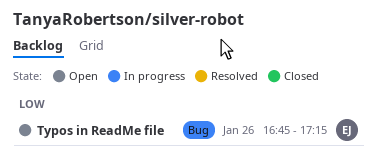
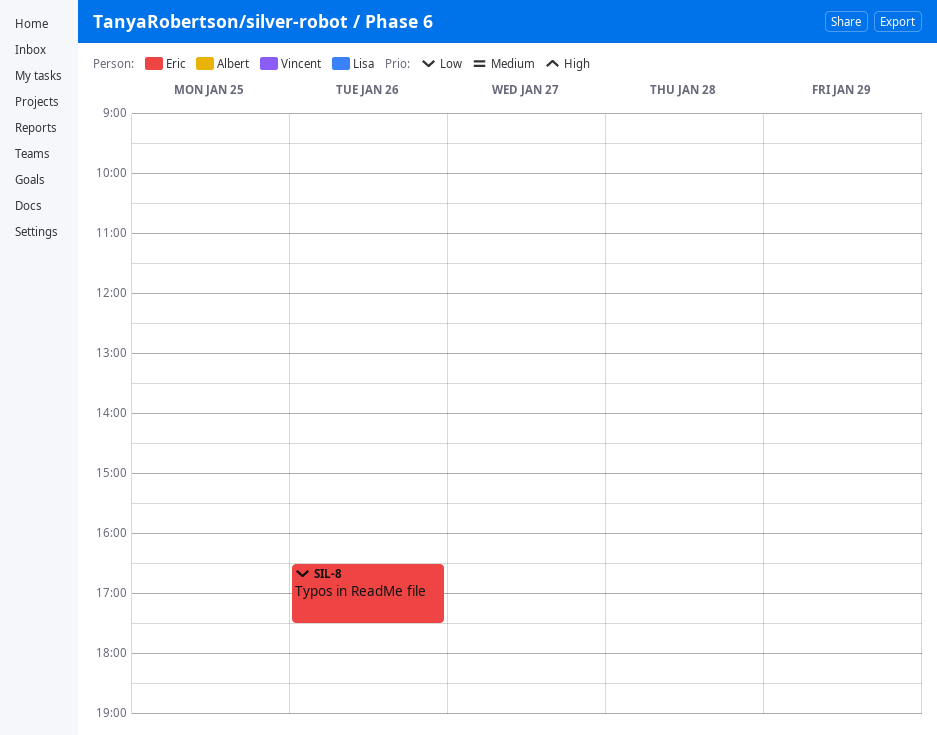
Typos in ReadMe file, begins: 16:45 -> 16:30
Typos in ReadMe file, ends: 17:15 -> 17:30

